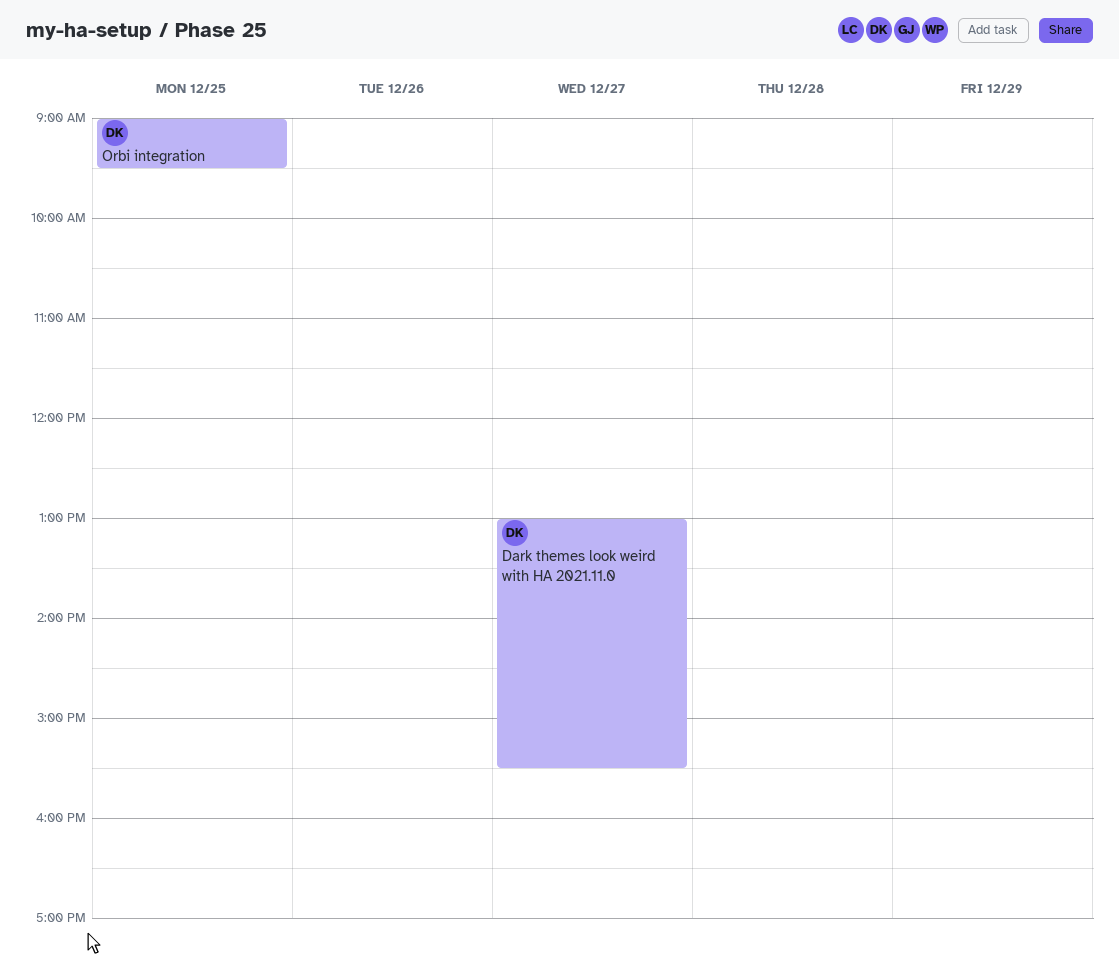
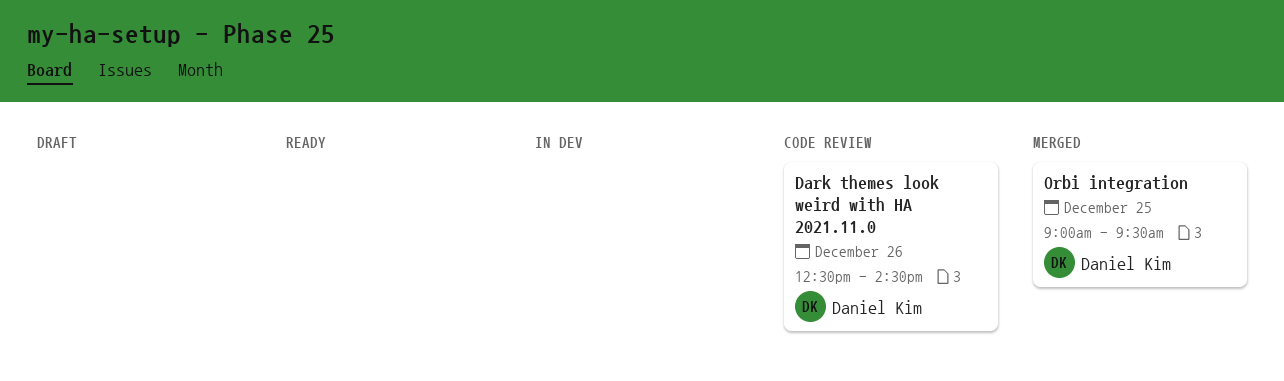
Dark themes look weird with HA 2021.11.0, day: Dec 27 -> Dec 26
Dark themes look weird with HA 2021.11.0, begins: 13:00 -> 12:30
Dark themes look weird with HA 2021.11.0, ends: 15:30 -> 14:30

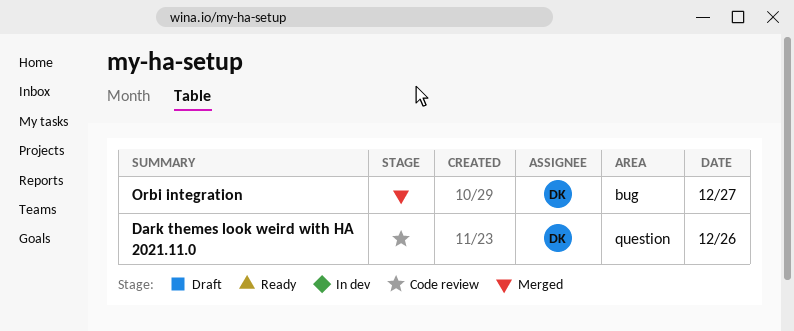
Orbi integration, day: Dec 25 -> Dec 27

